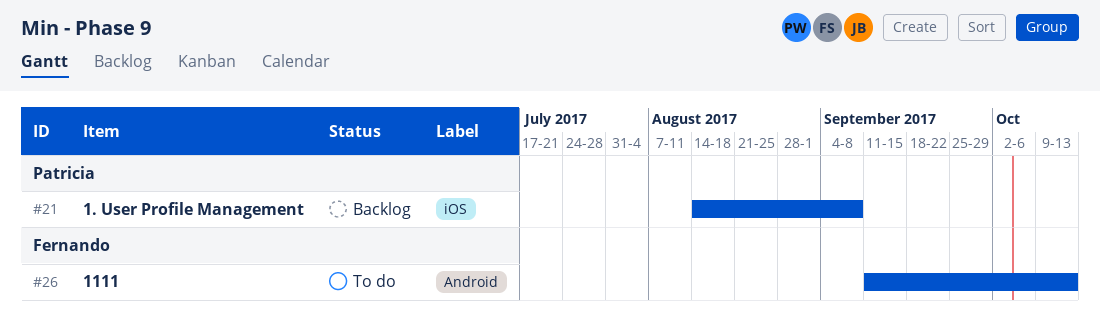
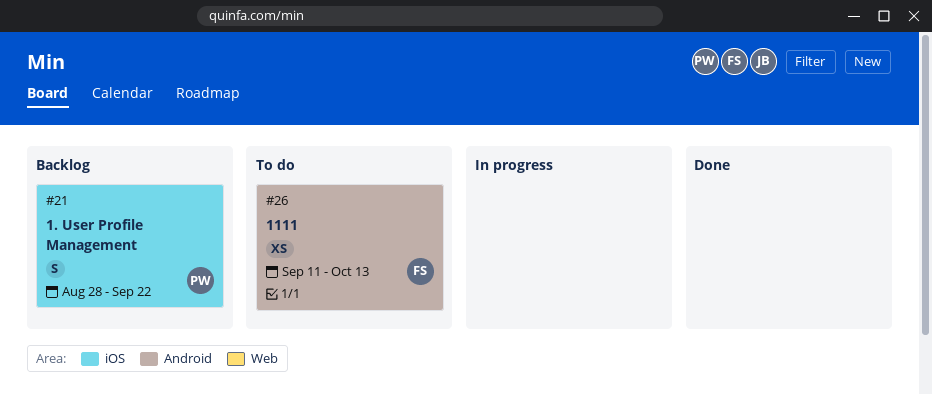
#21, start: Aug 14 -> Aug 28
#21, due: Sep 8 -> Sep 22

